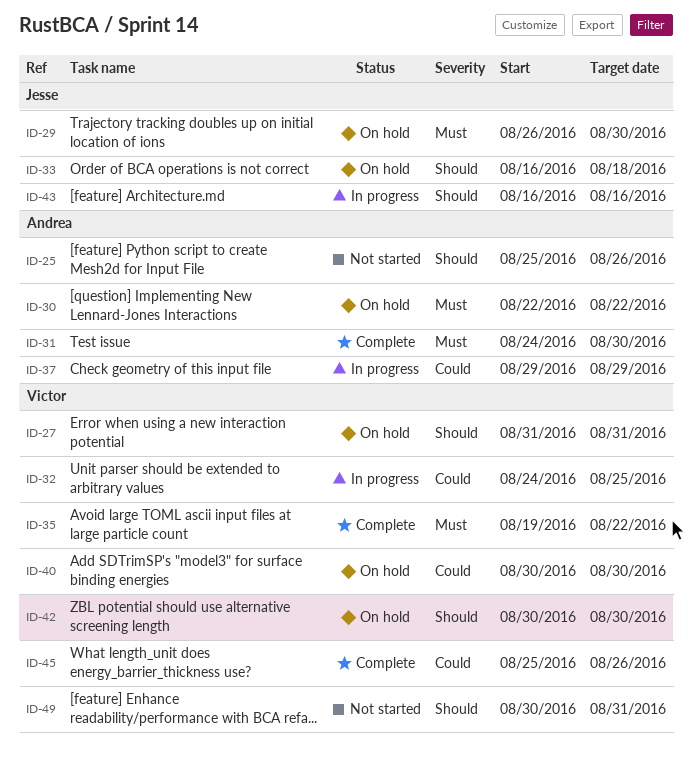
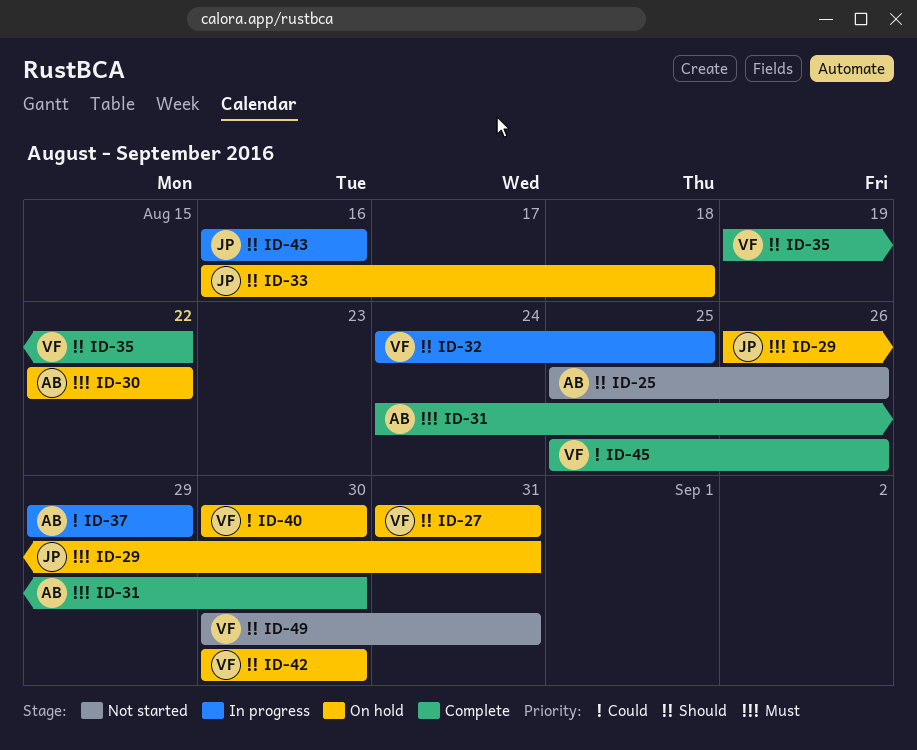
ID-29, due: Aug 30 -> Aug 31
ID-32, priority: Could -> Should
ID-35, priority: Must -> Should

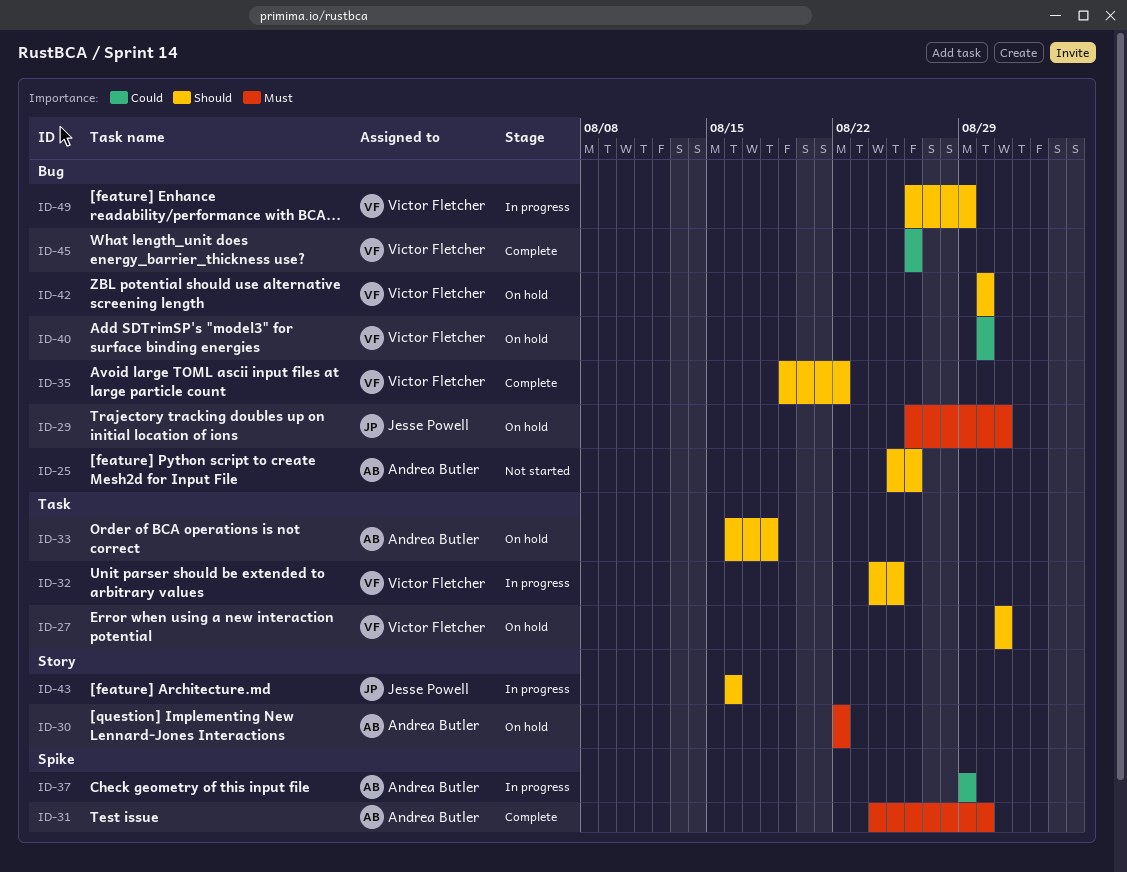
ID-33, owner: Jesse Powell -> Andrea Butler
ID-45, start: Aug 25 -> Aug 26
ID-49, status: Not started -> In progress
ID-49, start: Aug 30 -> Aug 26
ID-49, due: Aug 31 -> Aug 29

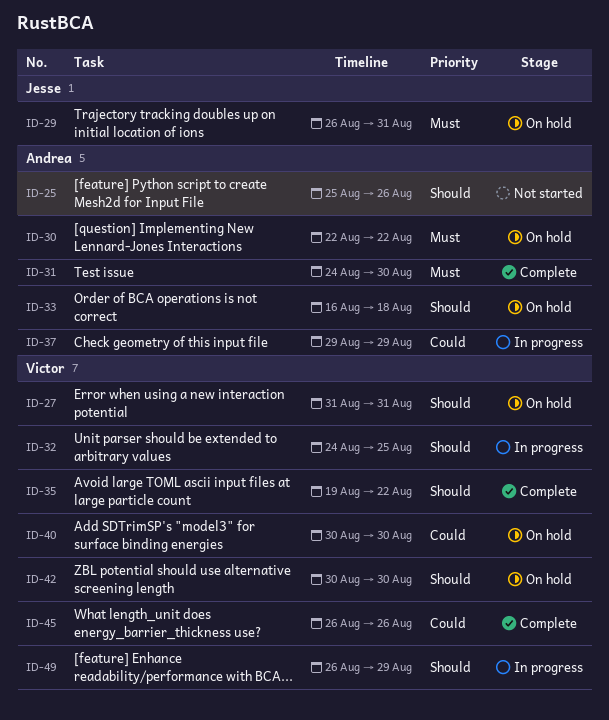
ID-43: present -> none

